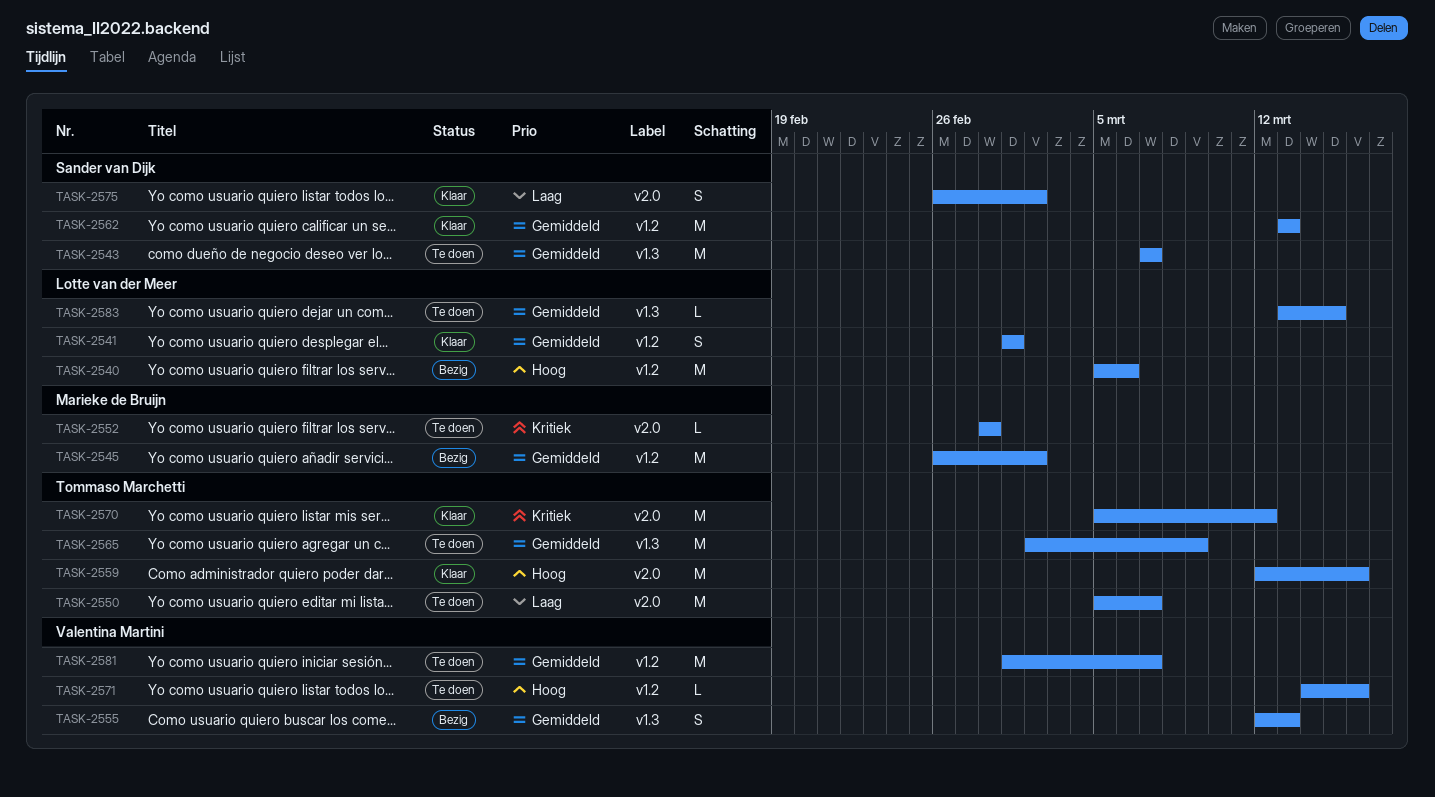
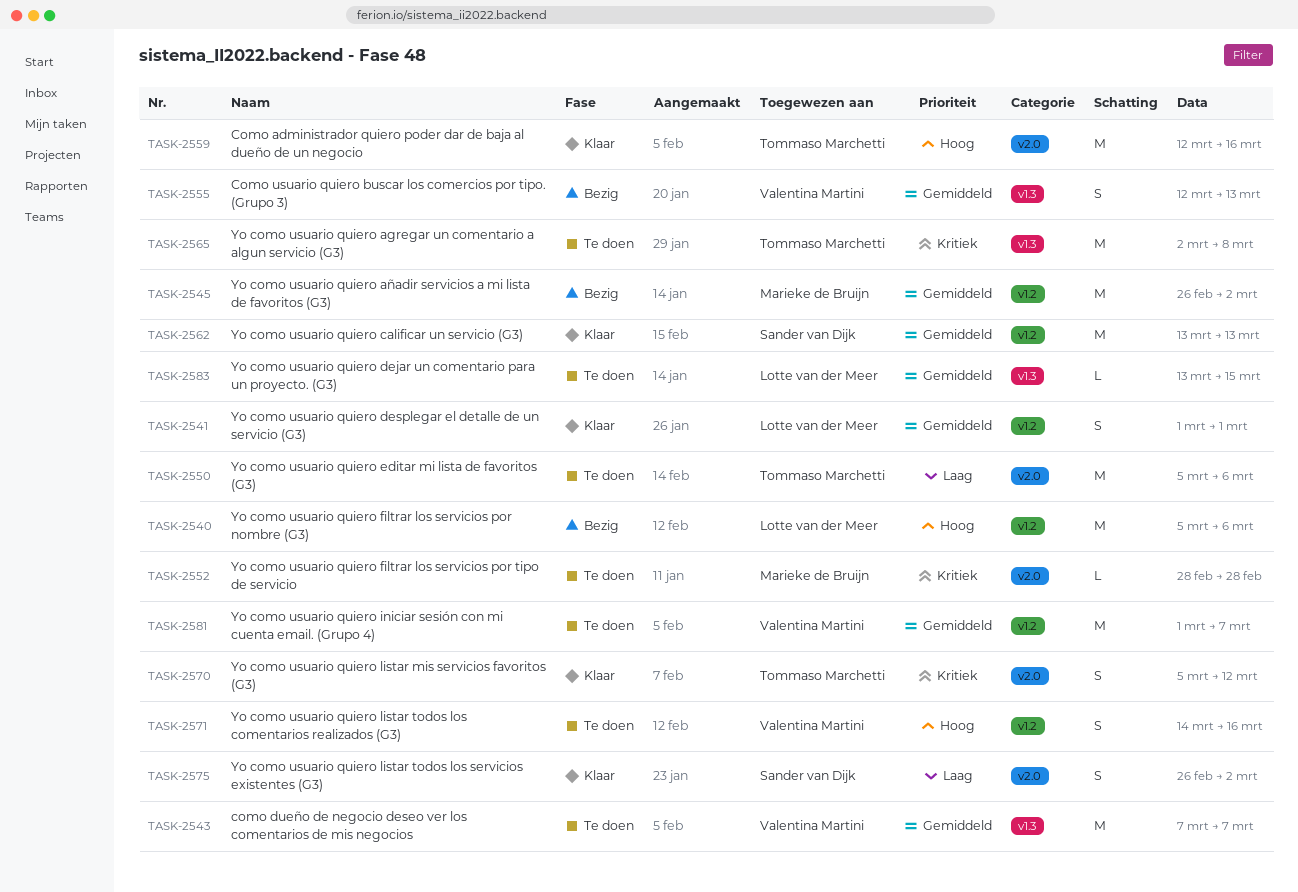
TASK-2543, owner: Sander van Dijk -> Valentina Martini
TASK-2550, due: Mar 7 -> Mar 6
TASK-2565, priority: Gemiddeld -> Kritiek
TASK-2565, due: Mar 9 -> Mar 8
TASK-2570, estimate: M -> S
TASK-2571, estimate: L -> S

